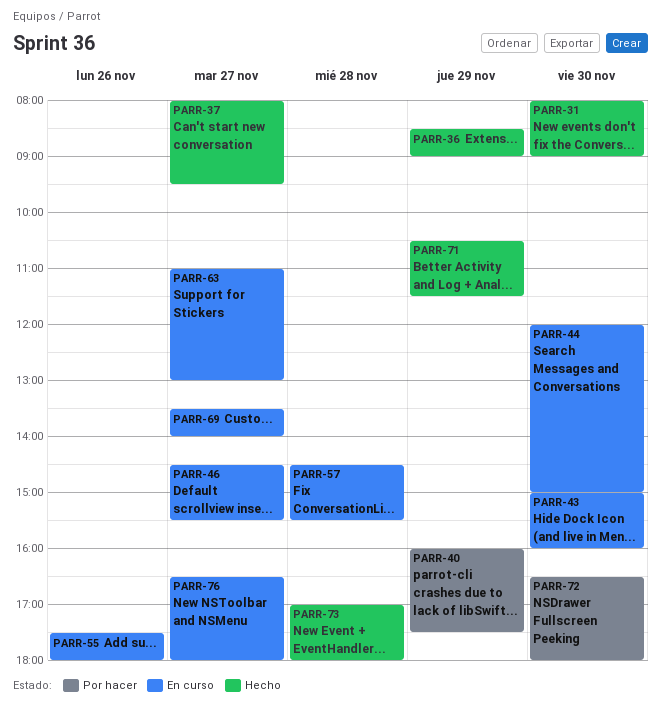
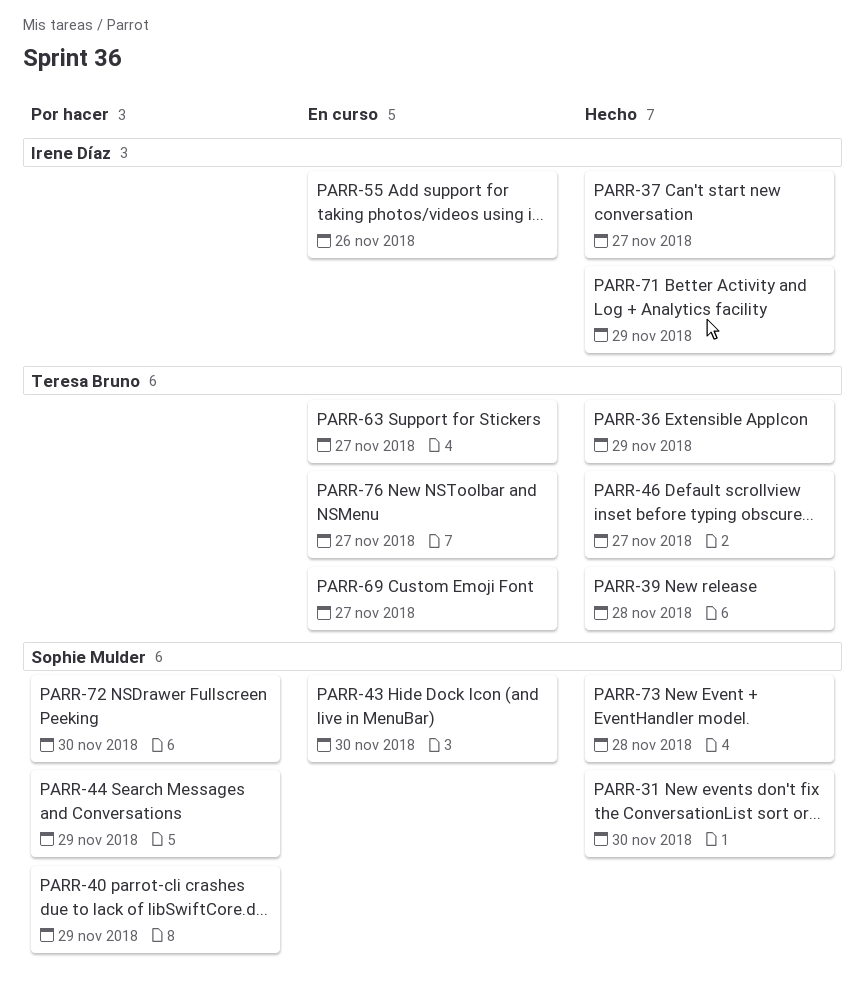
PARR-39: none -> present
PARR-44, status: En curso -> Por hacer
PARR-44, day: Nov 30 -> Nov 29
PARR-46, status: En curso -> Hecho
PARR-57: present -> none

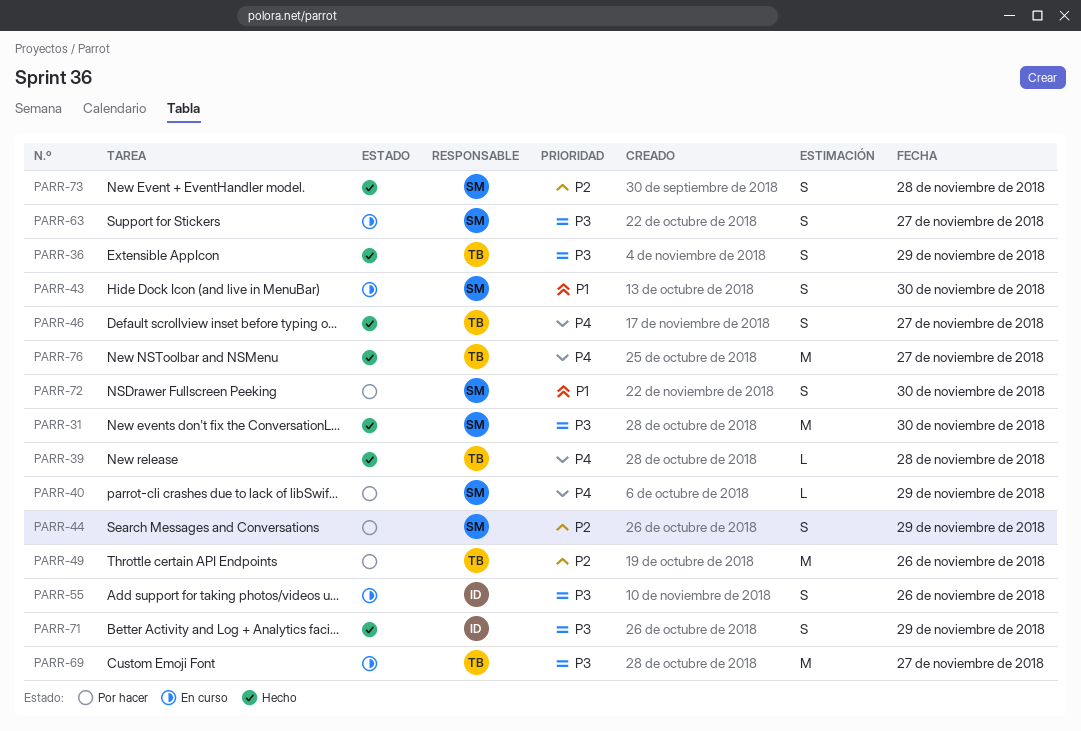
PARR-37: present -> none
PARR-49: none -> present
PARR-63, owner: Teresa Bruno -> Sophie Mulder
PARR-76, status: En curso -> Hecho

